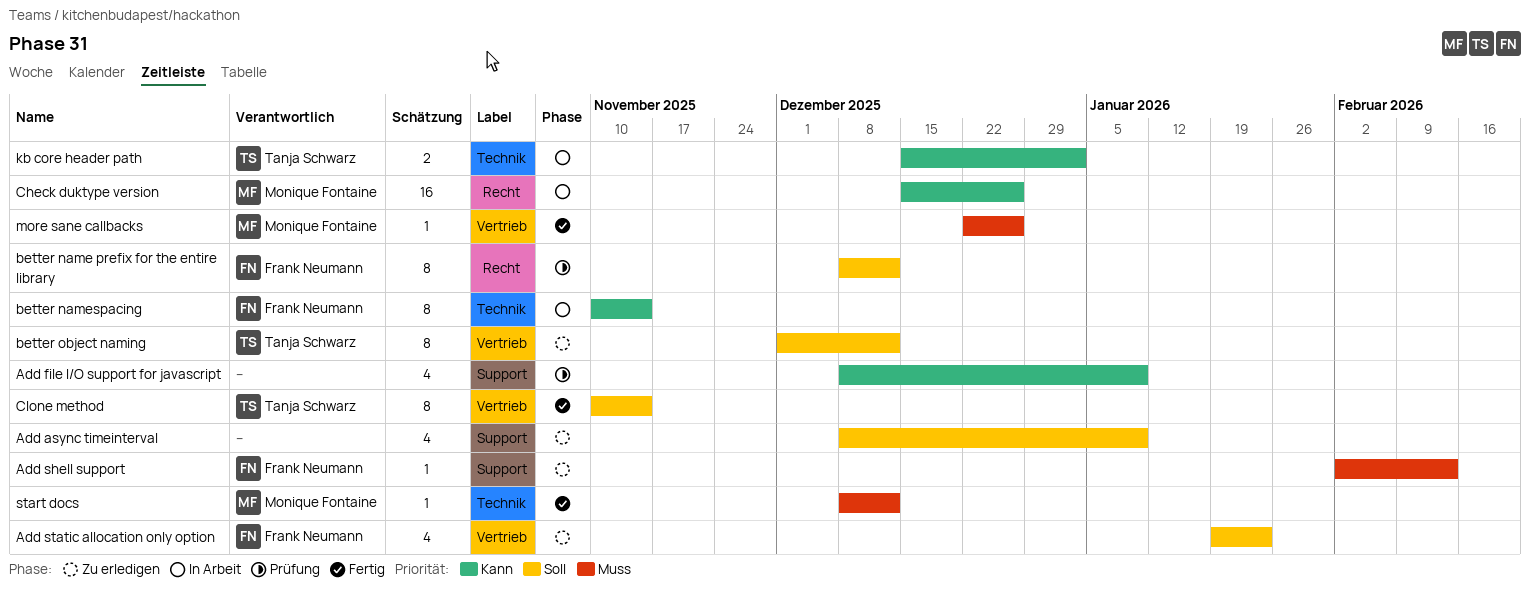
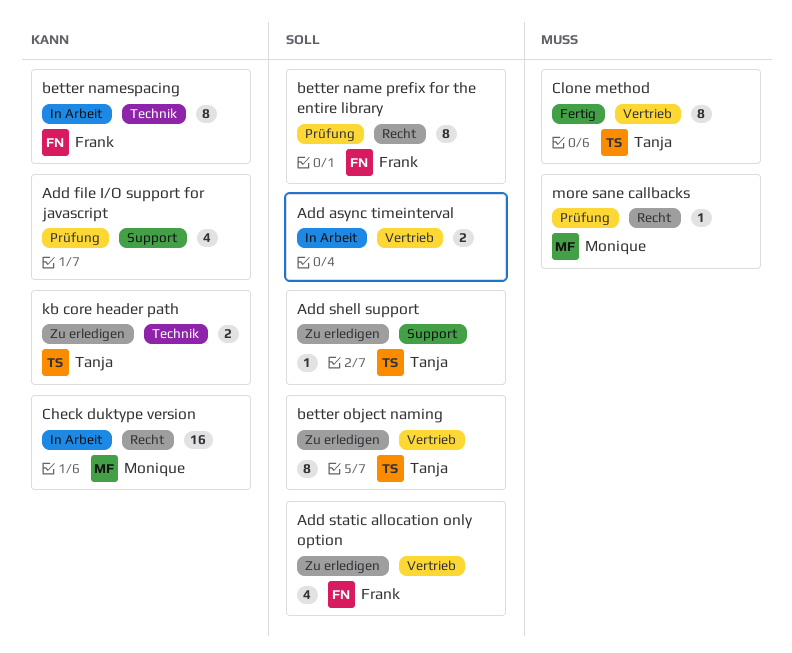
Add async timeinterval, status: Zu erledigen -> In Arbeit
Add async timeinterval, label: Support -> Vertrieb
Add async timeinterval, estimate: 4 -> 2
Add shell support, owner: Frank Neumann -> Tanja Schwarz
Add shell support, priority: Muss -> Soll
Clone method, priority: Soll -> Muss
kb core header path, status: In Arbeit -> Zu erledigen
more sane callbacks, status: Fertig -> Prüfung
more sane callbacks, label: Vertrieb -> Recht
start docs: present -> none

